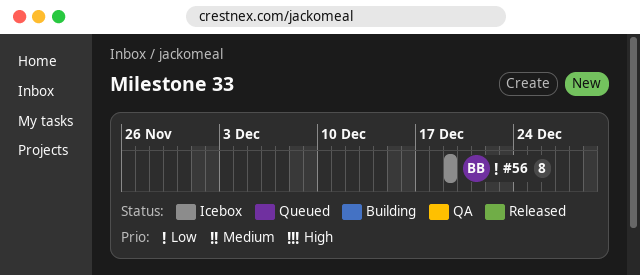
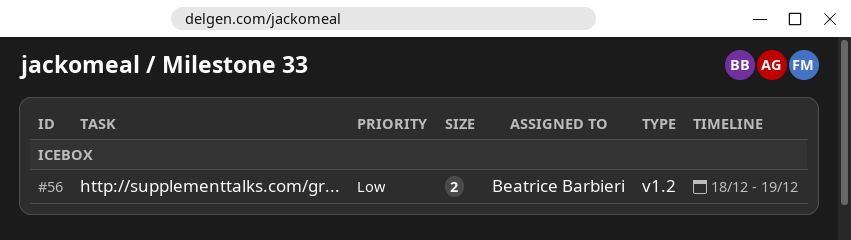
#56, estimate: 8 -> 2
#56, start: Dec 19 -> Dec 18

